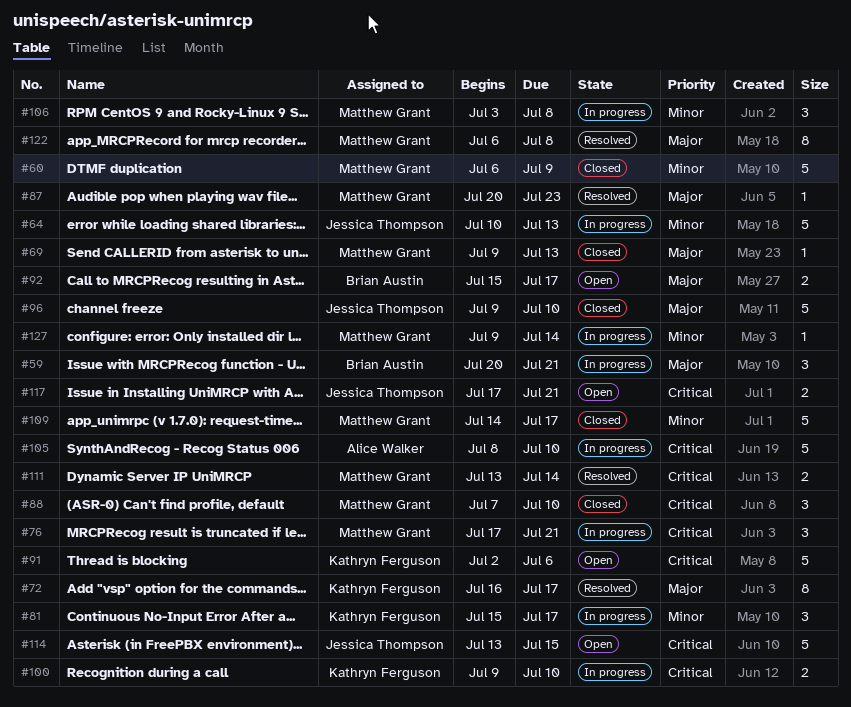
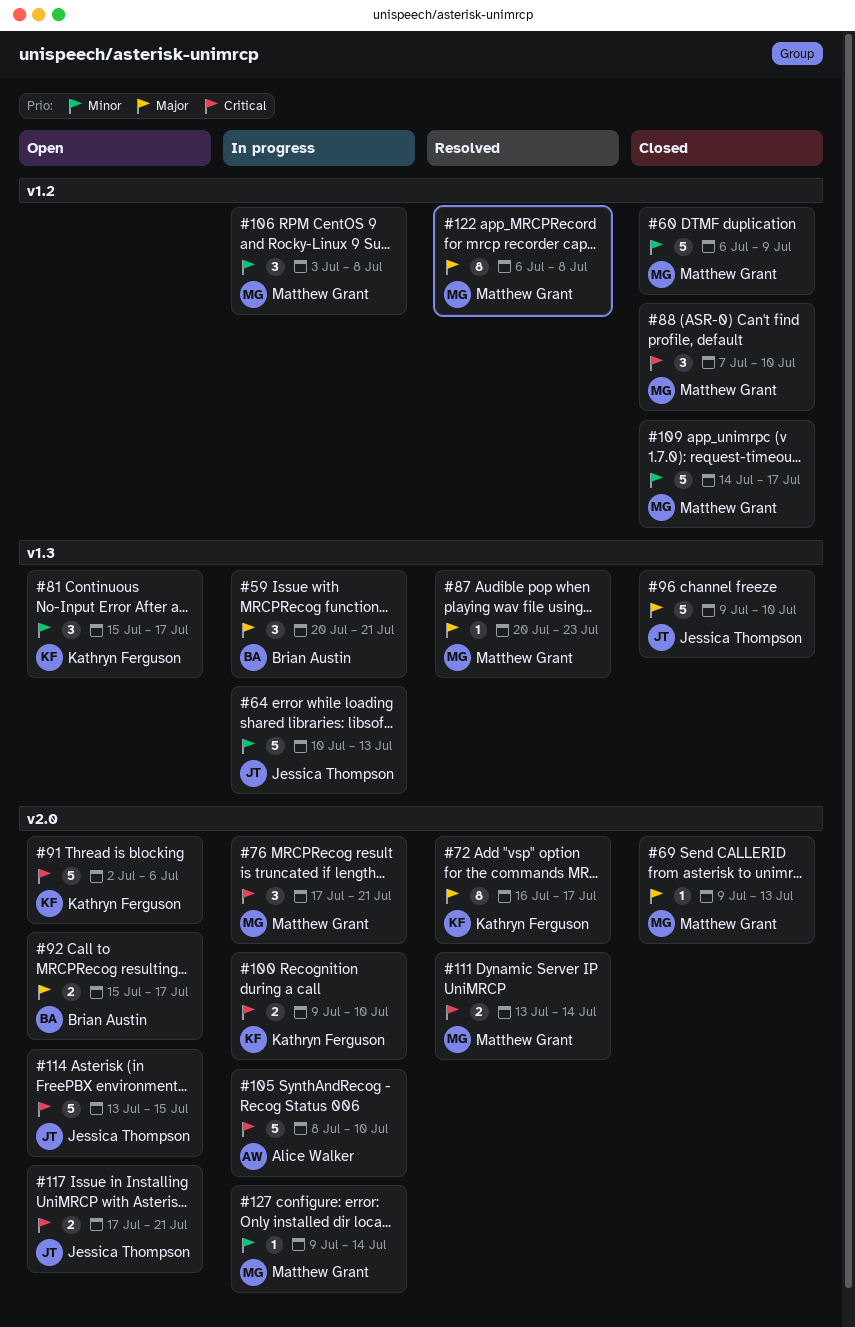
#81, status: In progress -> Open

